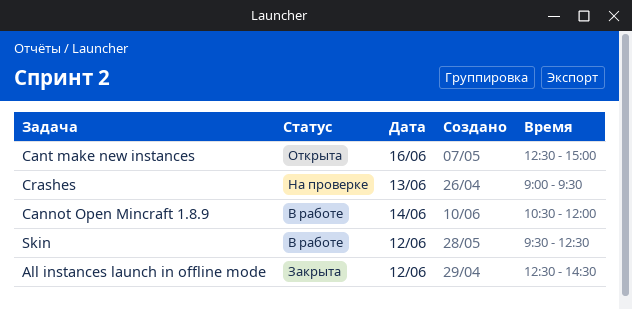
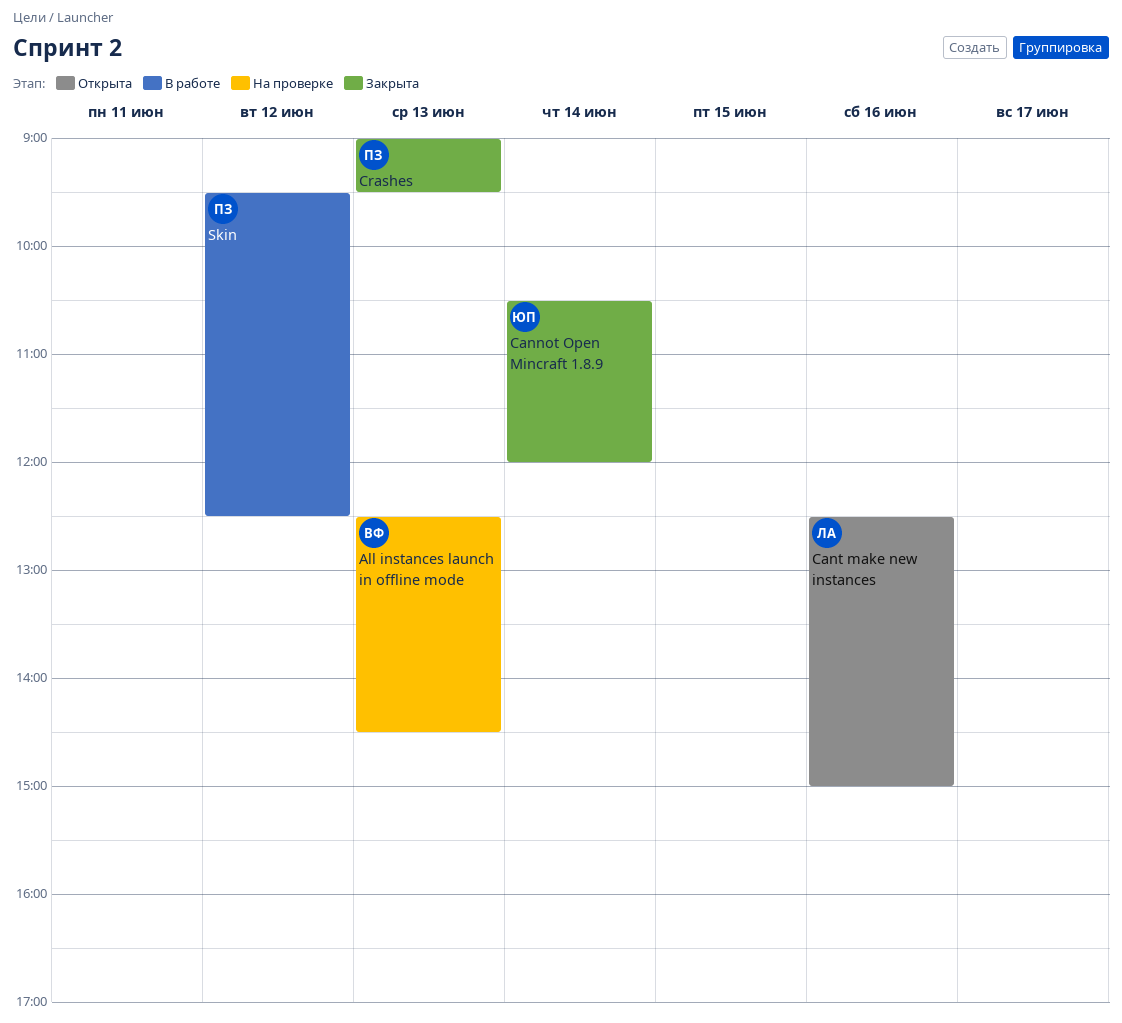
All instances launch in offline mode, status: Закрыта -> На проверке
All instances launch in offline mode, day: Jun 12 -> Jun 13
Cannot Open Mincraft 1.8.9, status: В работе -> Закрыта
Crashes, status: На проверке -> Закрыта

